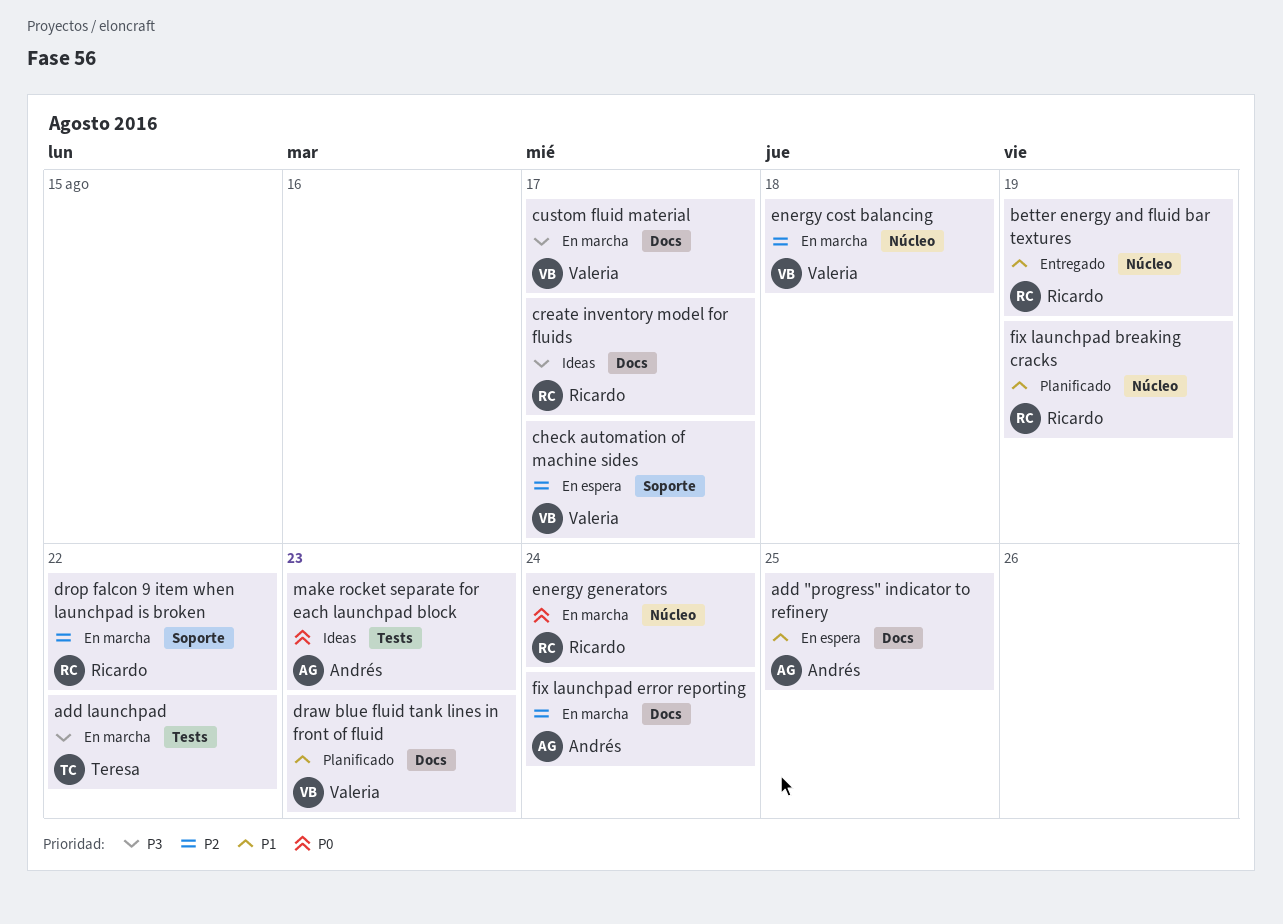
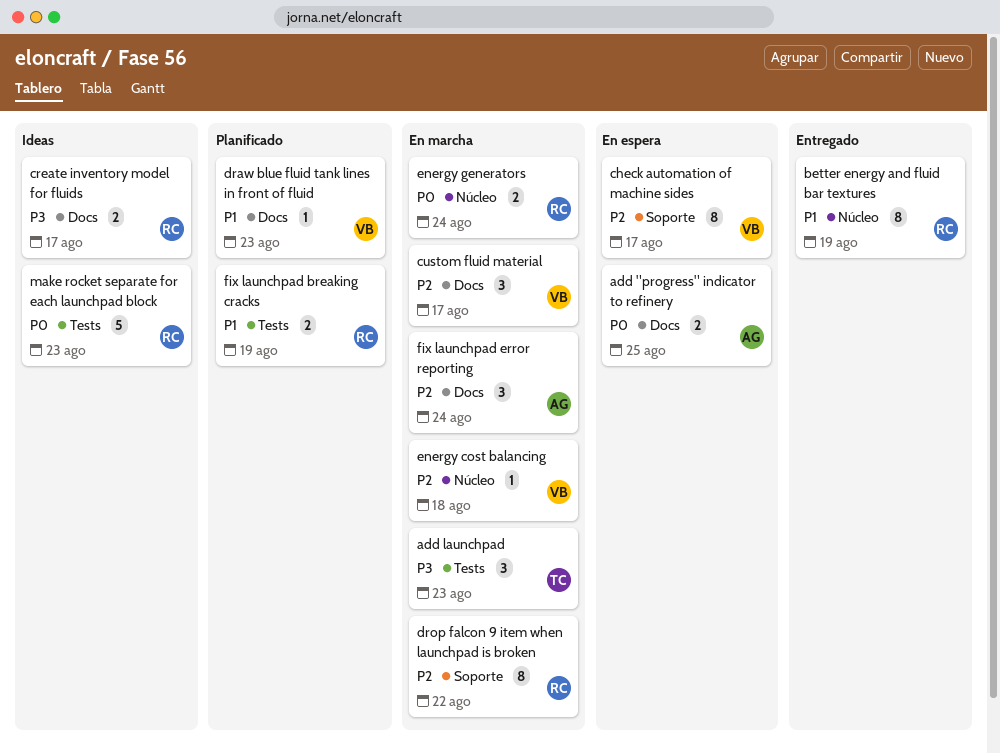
add "progress" indicator to refinery, priority: P1 -> P0
add launchpad, due: Aug 22 -> Aug 23
custom fluid material, priority: P3 -> P2
fix launchpad breaking cracks, label: Núcleo -> Tests
make rocket separate for each launchpad block, owner: Andrés -> Ricardo

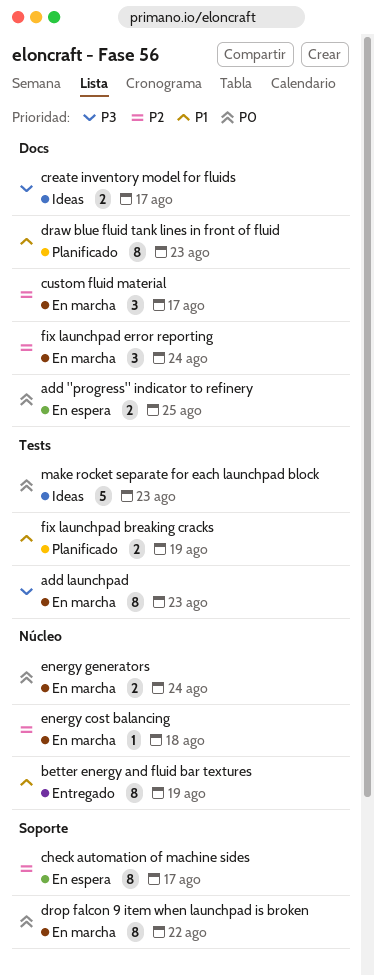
add launchpad, estimate: 3 -> 8
draw blue fluid tank lines in front of fluid, estimate: 1 -> 8
drop falcon 9 item when launchpad is broken, priority: P2 -> P0

